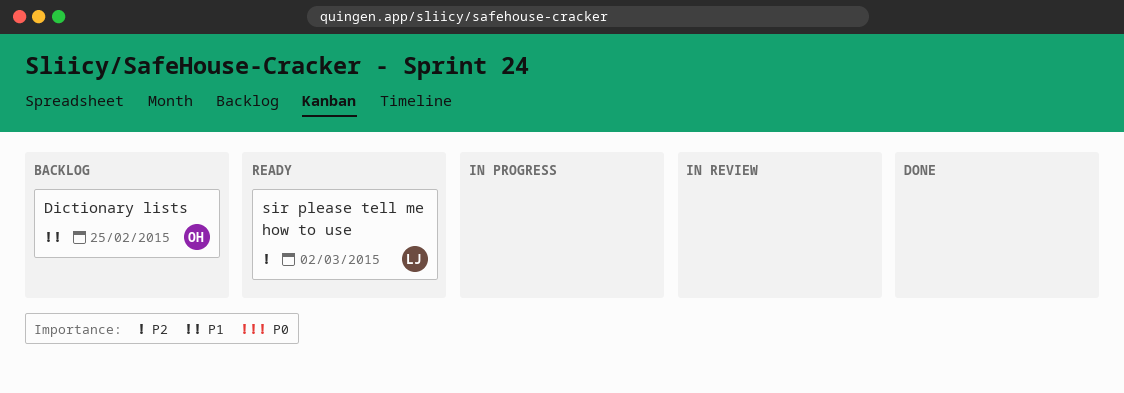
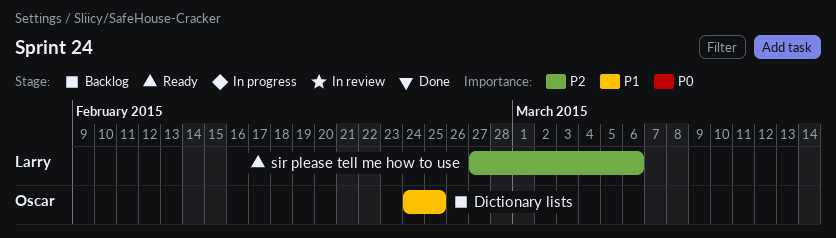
sir please tell me how to use, due: Mar 2 -> Mar 6

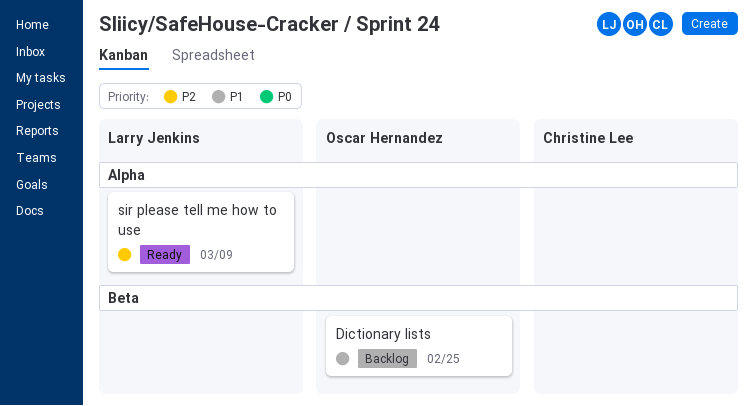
sir please tell me how to use, due: Mar 6 -> Mar 9

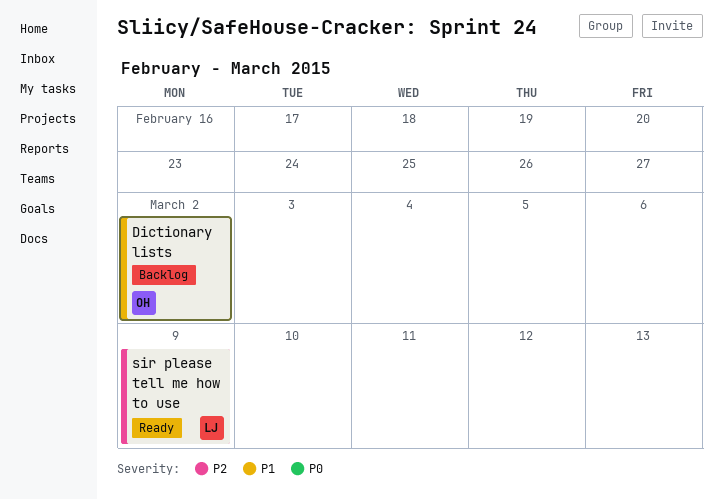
Dictionary lists, due: Feb 25 -> Mar 2

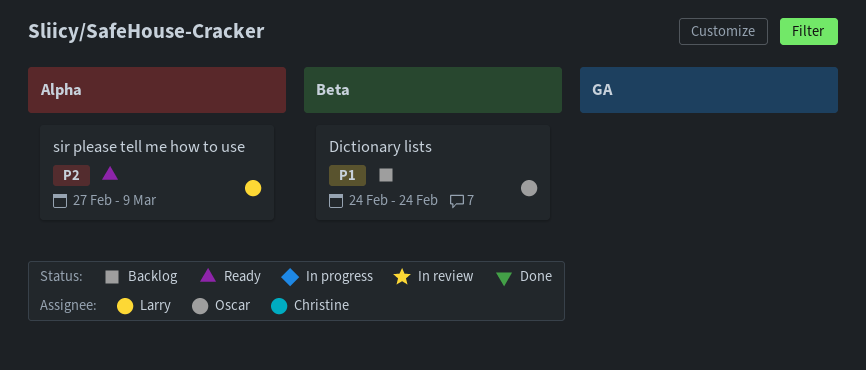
Dictionary lists, due: Mar 2 -> Feb 24

